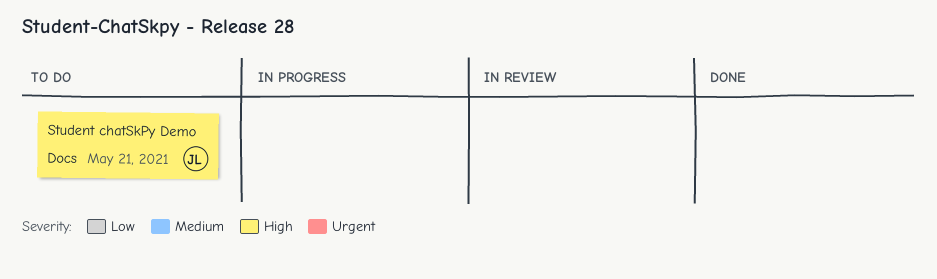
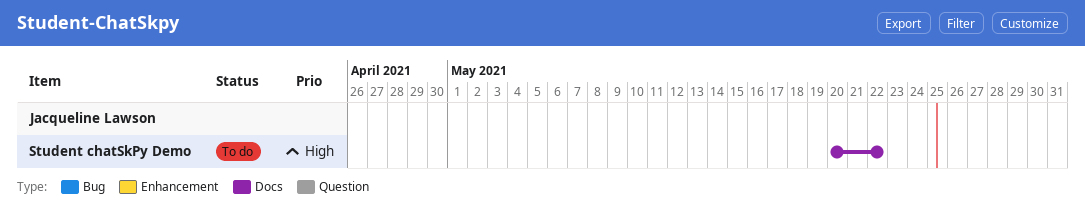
Student chatSkPy Demo, due: May 21 -> May 22

